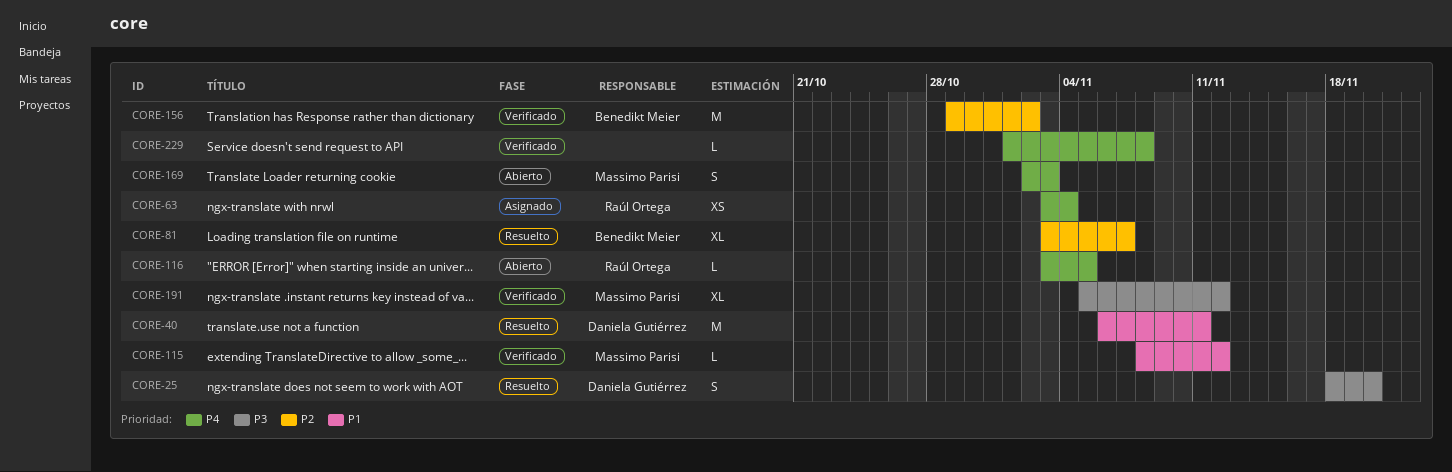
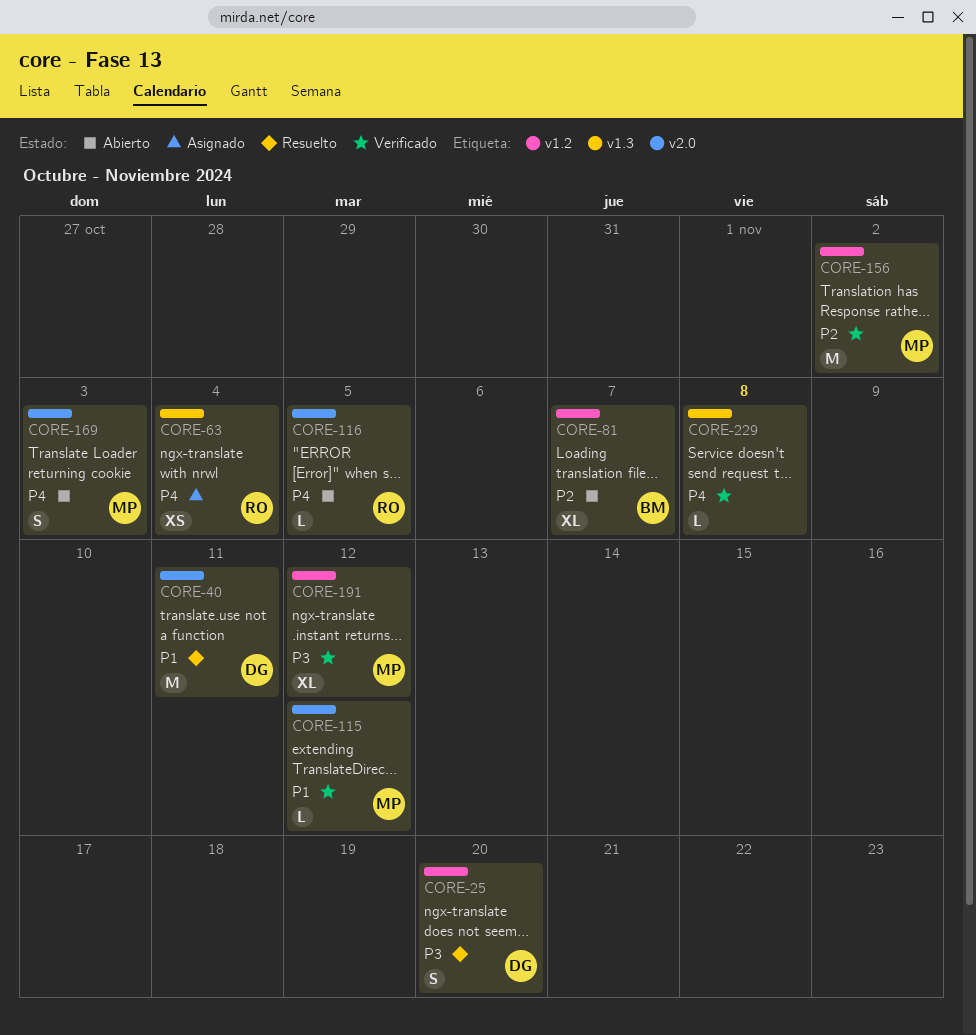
CORE-81, status: Resuelto -> Abierto
CORE-156, owner: Benedikt Meier -> Massimo Parisi

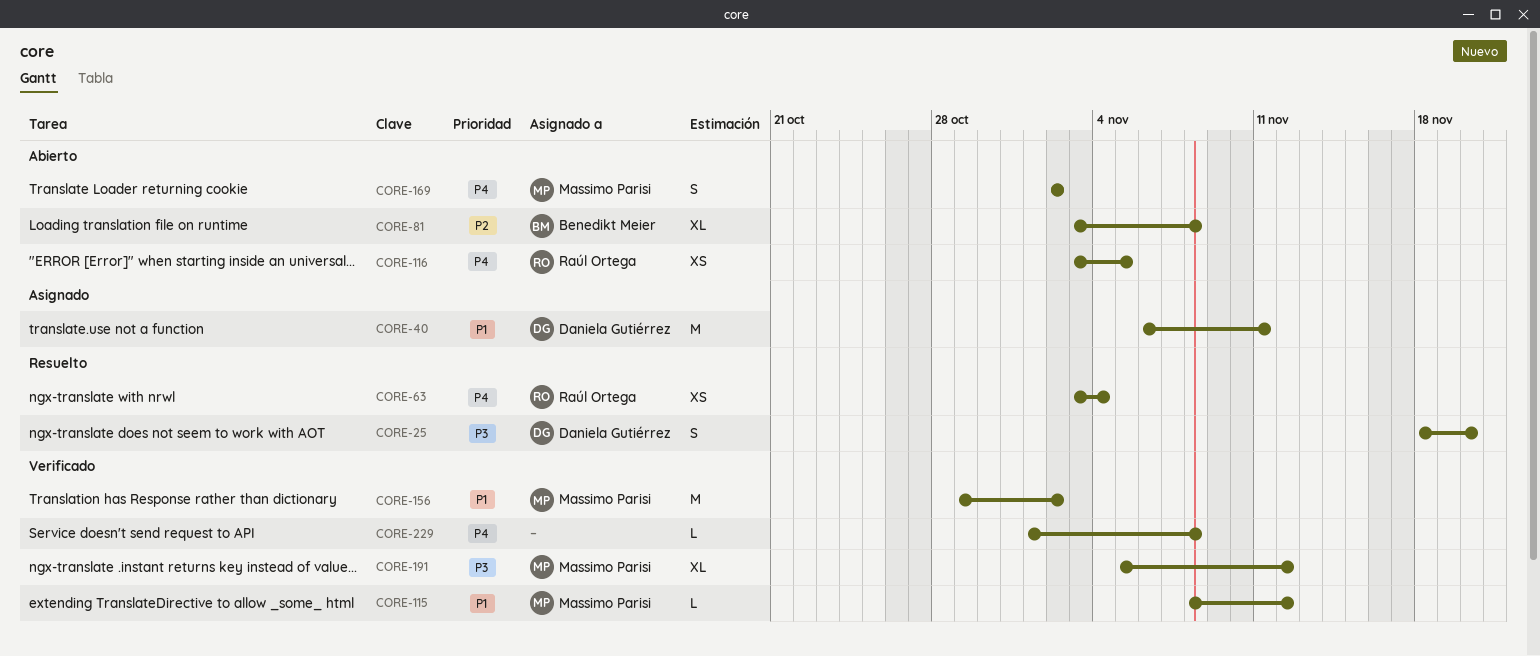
CORE-40, status: Resuelto -> Asignado
CORE-63, status: Asignado -> Resuelto
CORE-81, due: Nov 7 -> Nov 8
CORE-116, estimate: L -> XS
CORE-156, priority: P2 -> P1
CORE-169, due: Nov 3 -> Nov 2

